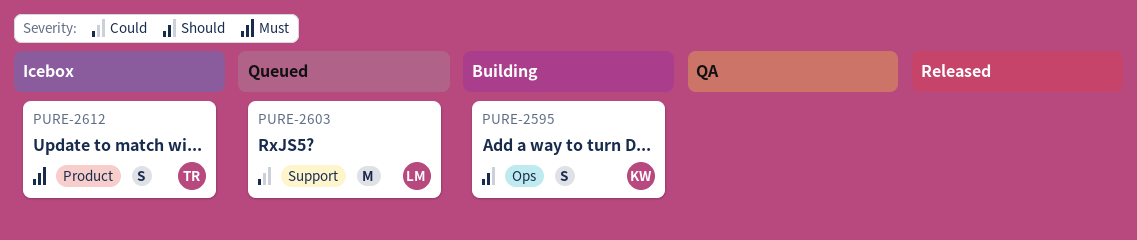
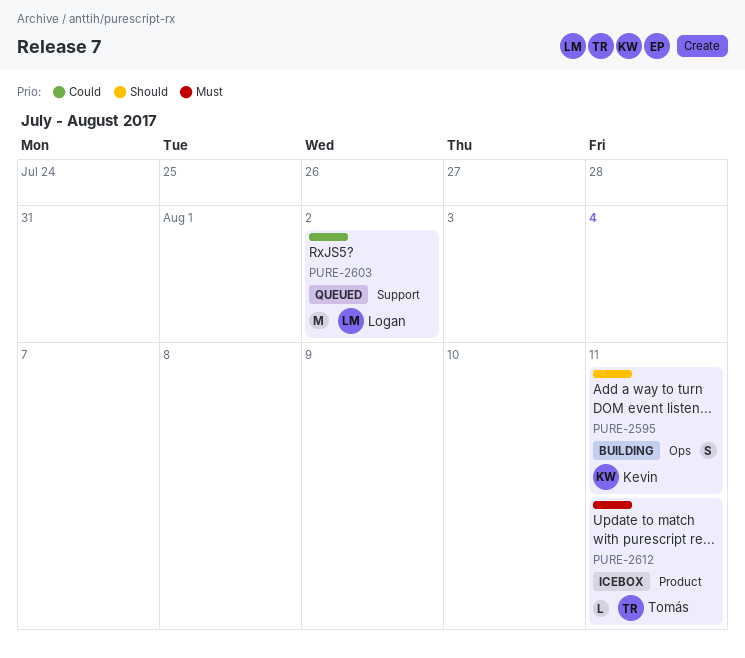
PURE-2612, estimate: S -> L

